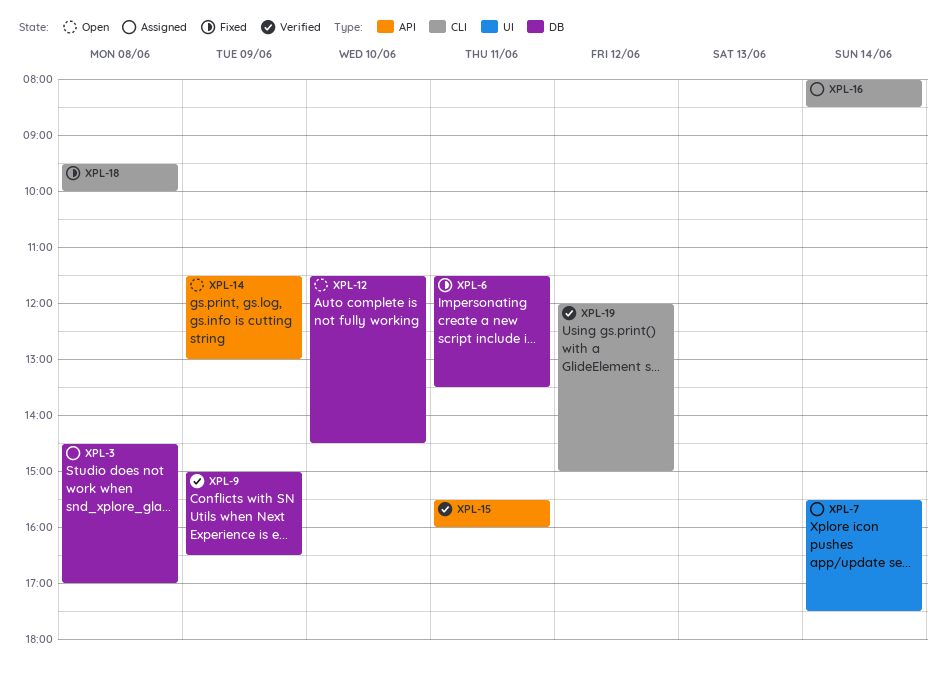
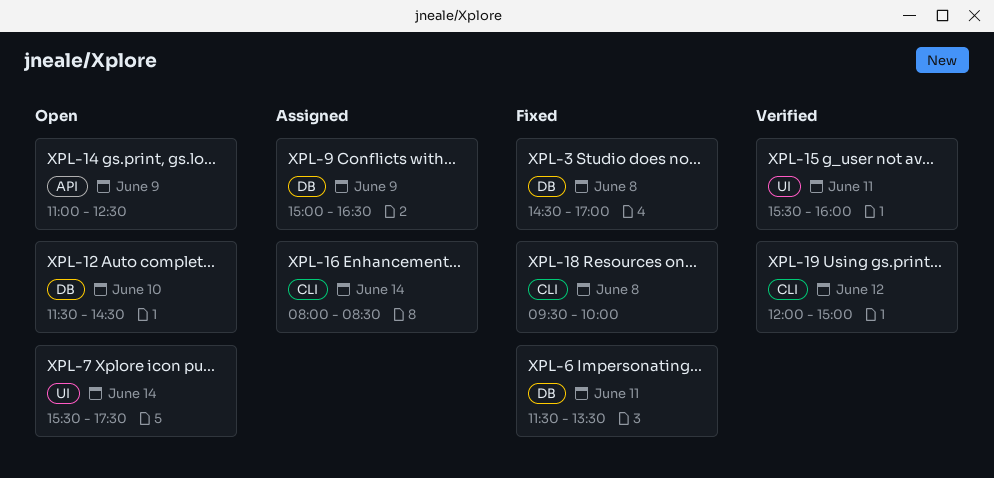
XPL-3, status: Assigned -> Fixed
XPL-7, status: Assigned -> Open
XPL-9, status: Verified -> Assigned
XPL-14, begins: 11:30 -> 11:00
XPL-14, ends: 13:00 -> 12:30
XPL-15, label: API -> UI

